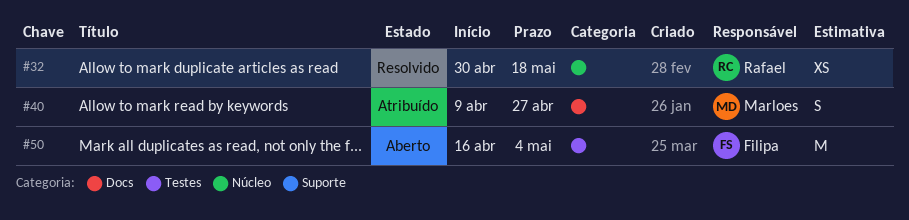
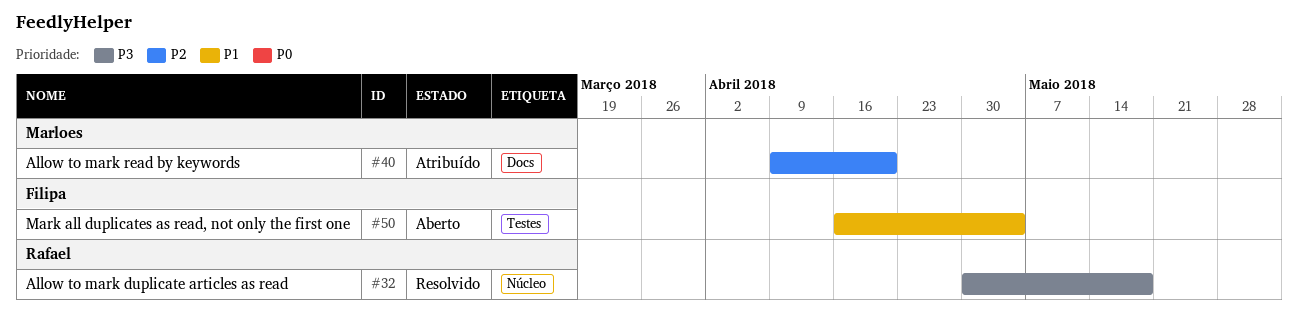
#40, due: Apr 27 -> Apr 20

